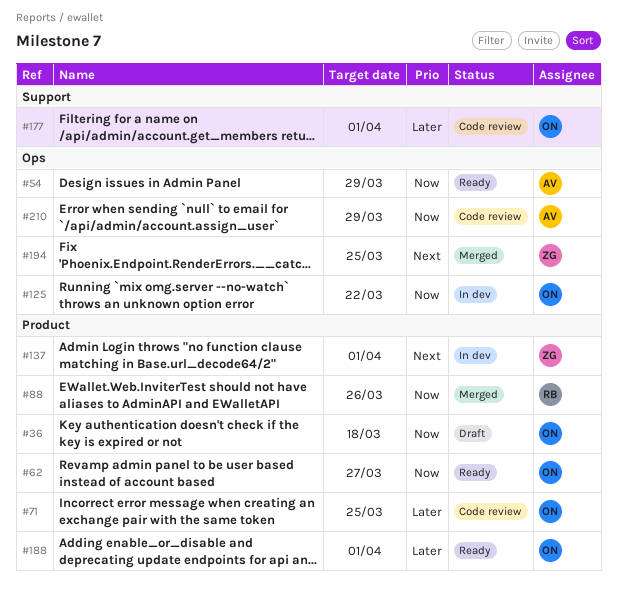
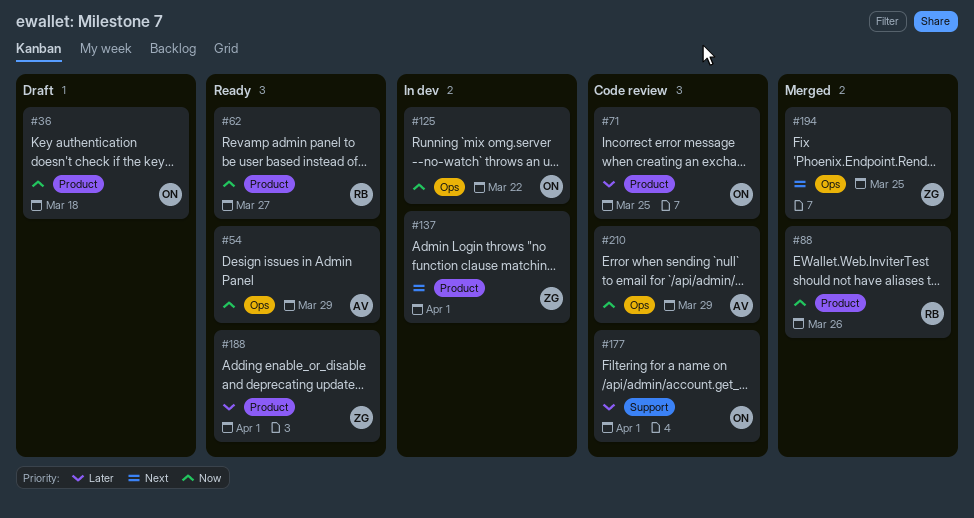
#62, owner: ON -> RB
#188, owner: ON -> ZG

